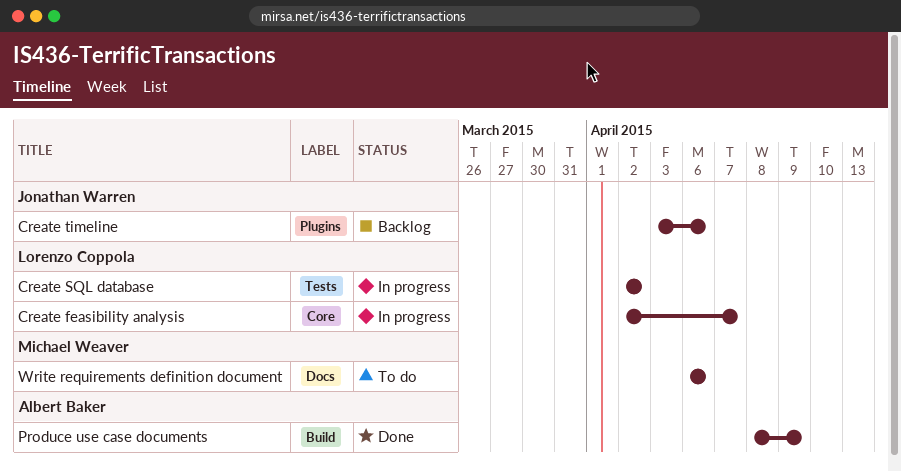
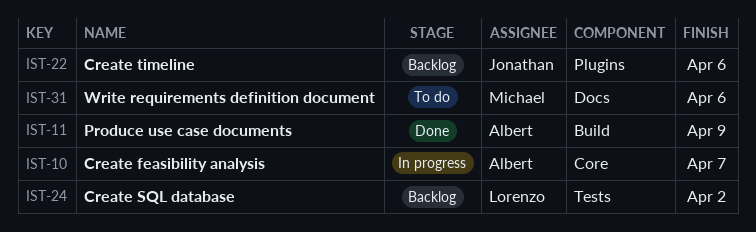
Create feasibility analysis, owner: Lorenzo Coppola -> Albert Baker
Create SQL database, status: In progress -> Backlog

